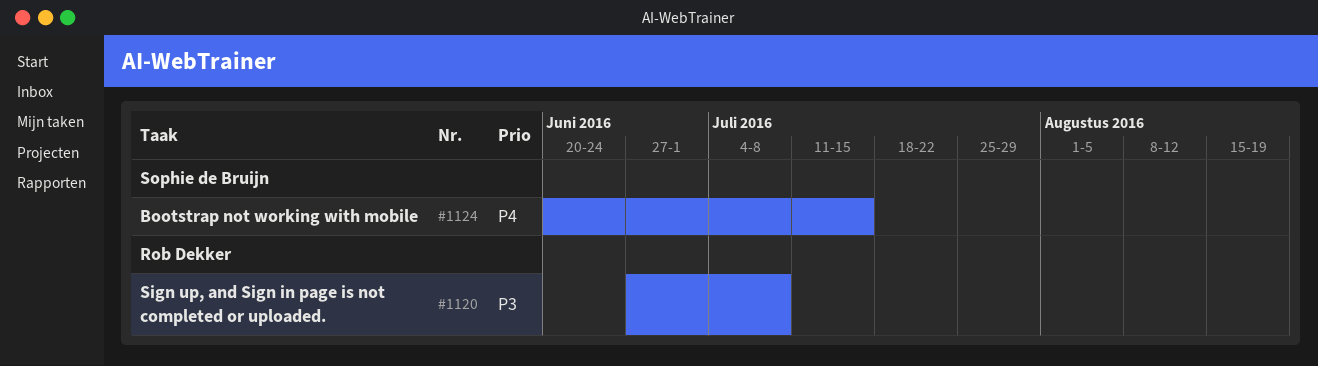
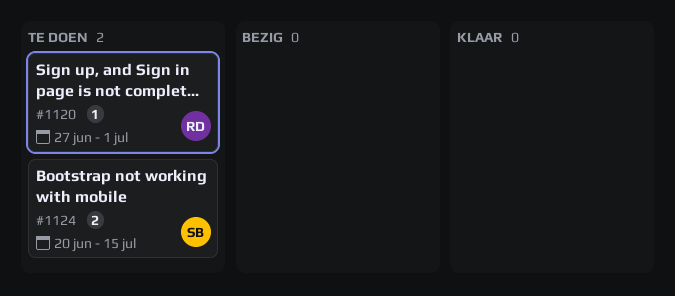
#1120, due: Jul 8 -> Jul 1

